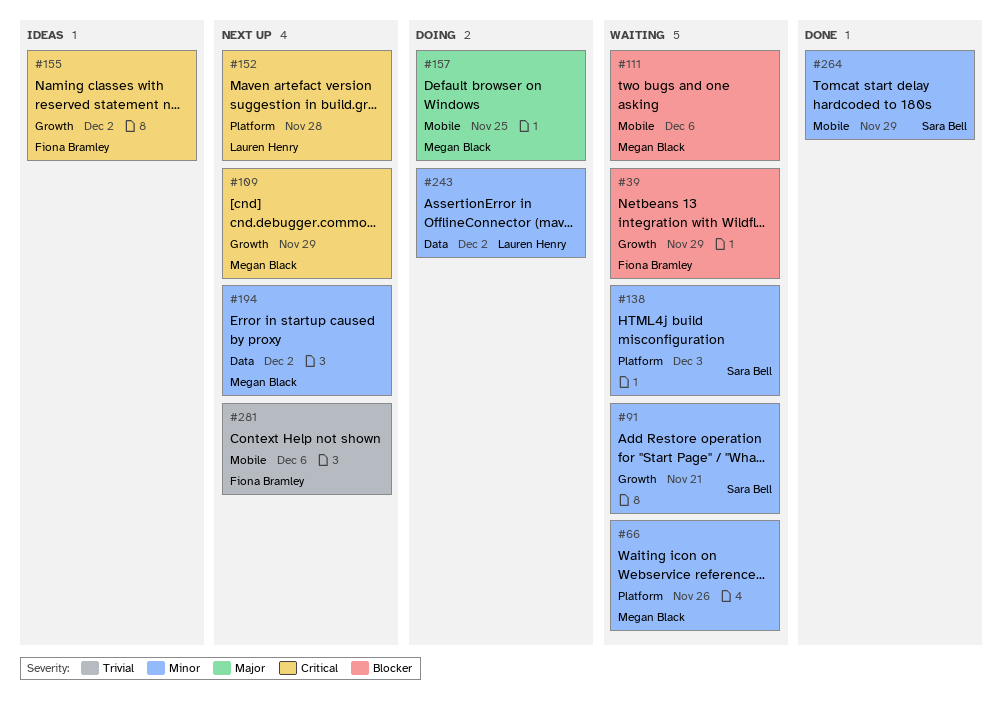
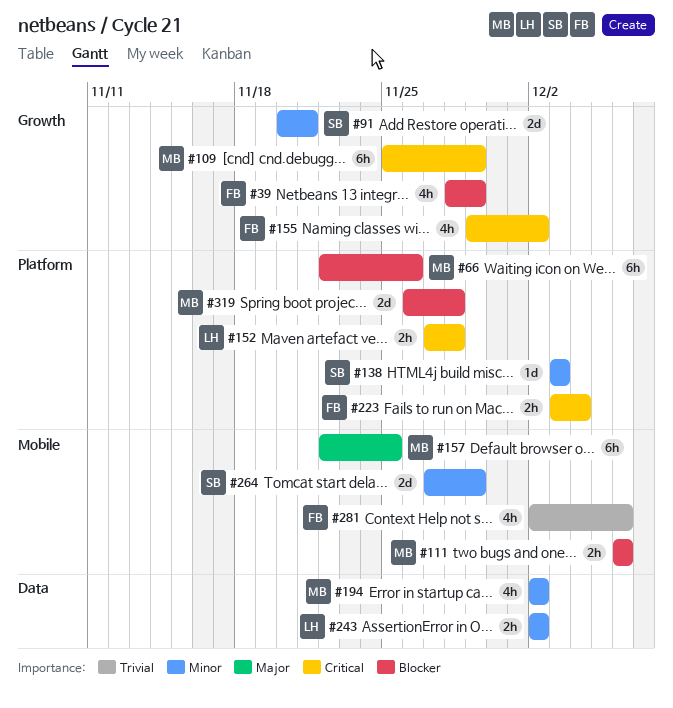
#66, priority: Minor -> Blocker
#223: none -> present
#319: none -> present

